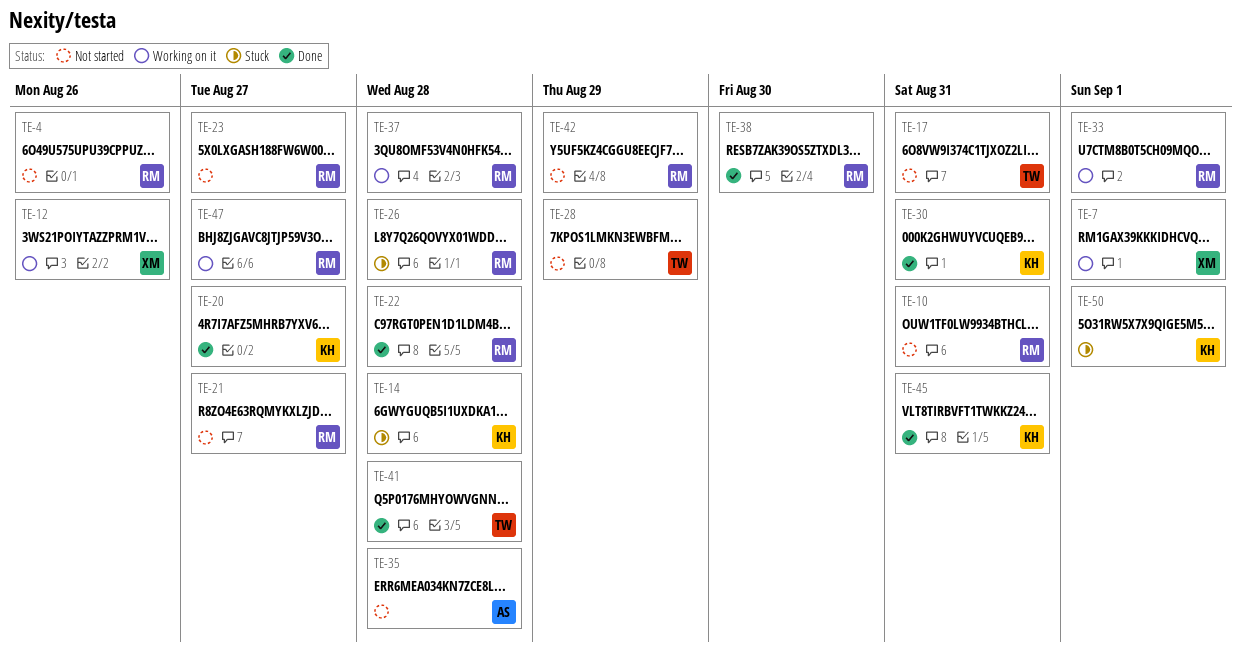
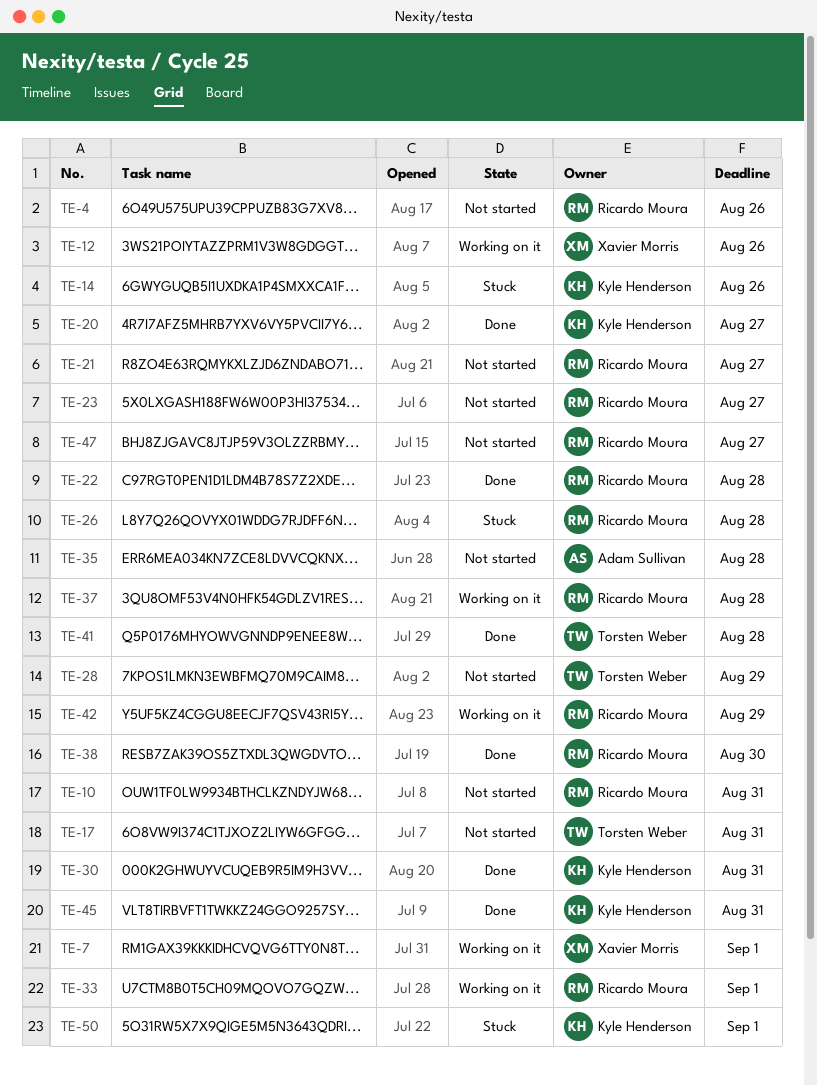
TE-14, due: Aug 28 -> Aug 26
TE-42, status: Not started -> Working on it
TE-47, status: Working on it -> Not started

